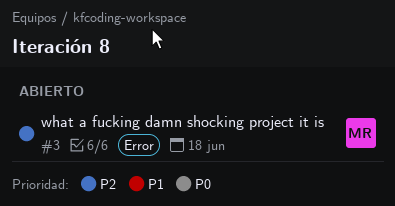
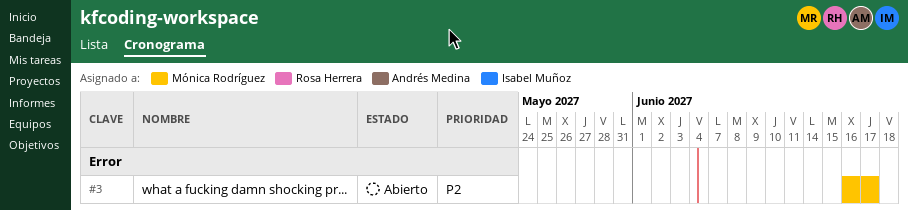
#3, due: Jun 18 -> Jun 17

